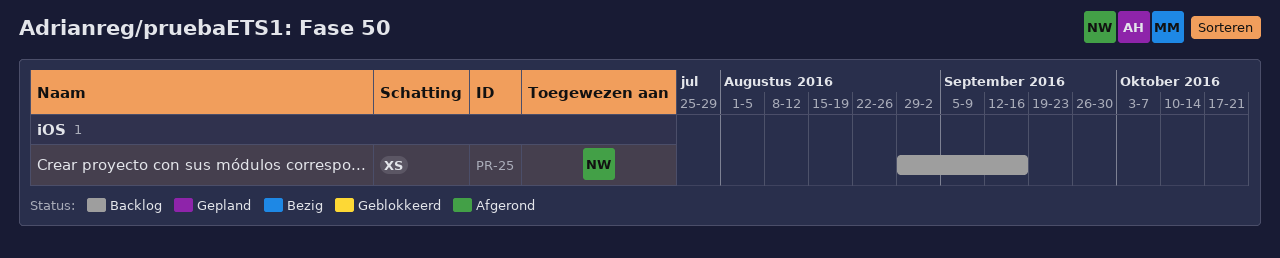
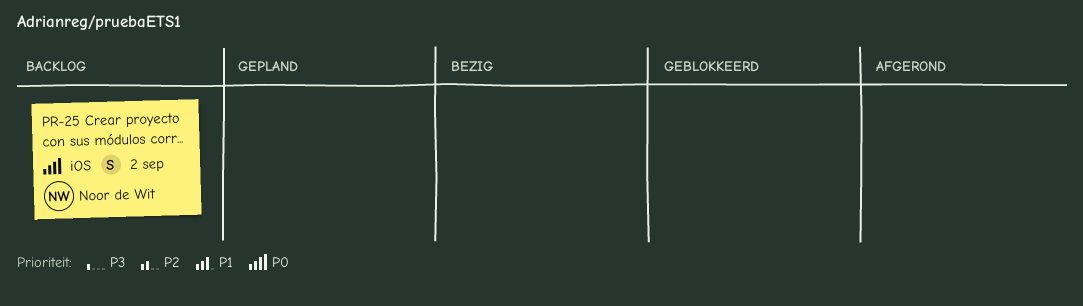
PR-25, estimate: XS -> S
PR-25, due: Sep 16 -> Sep 2

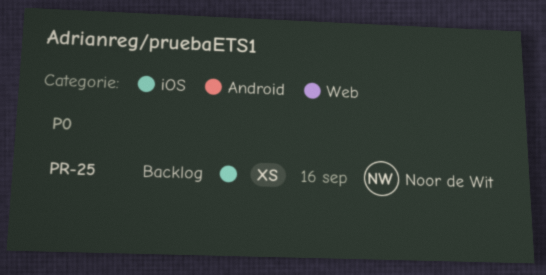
PR-25, estimate: S -> XS
PR-25, due: Sep 2 -> Sep 16

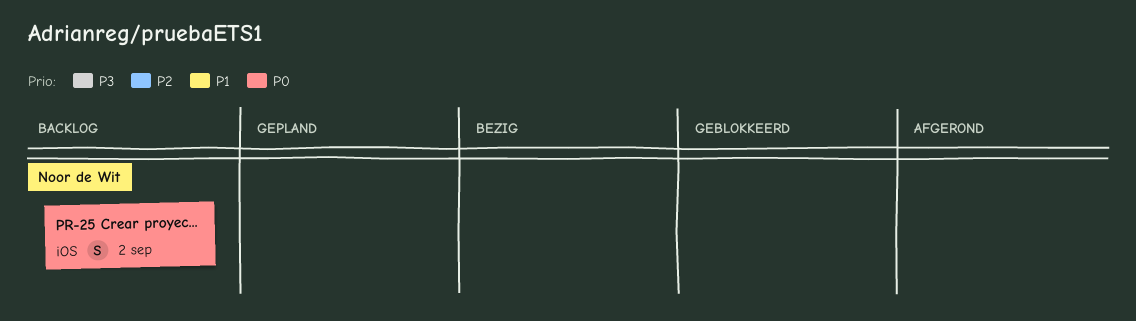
PR-25, estimate: XS -> S
PR-25, due: Sep 16 -> Sep 2

